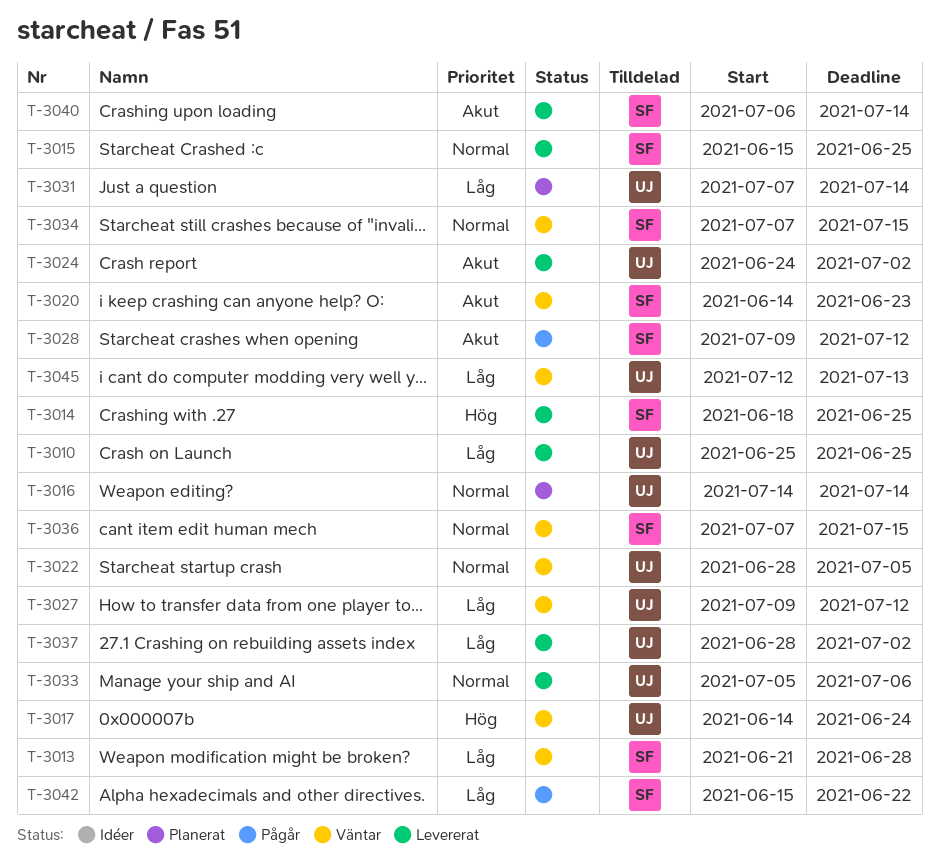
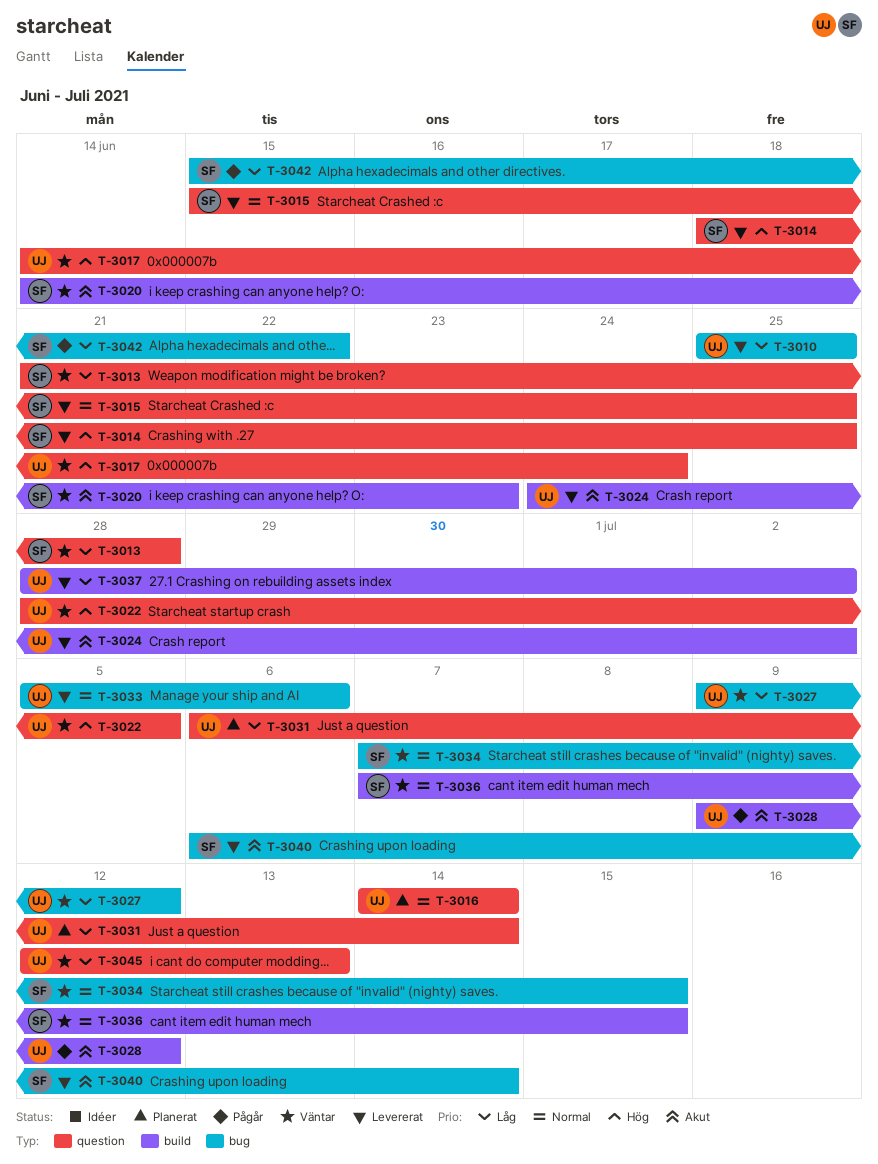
T-3022, priority: Normal -> Hög
T-3028, owner: SF -> UJ
T-3031, start: Jul 7 -> Jul 6

